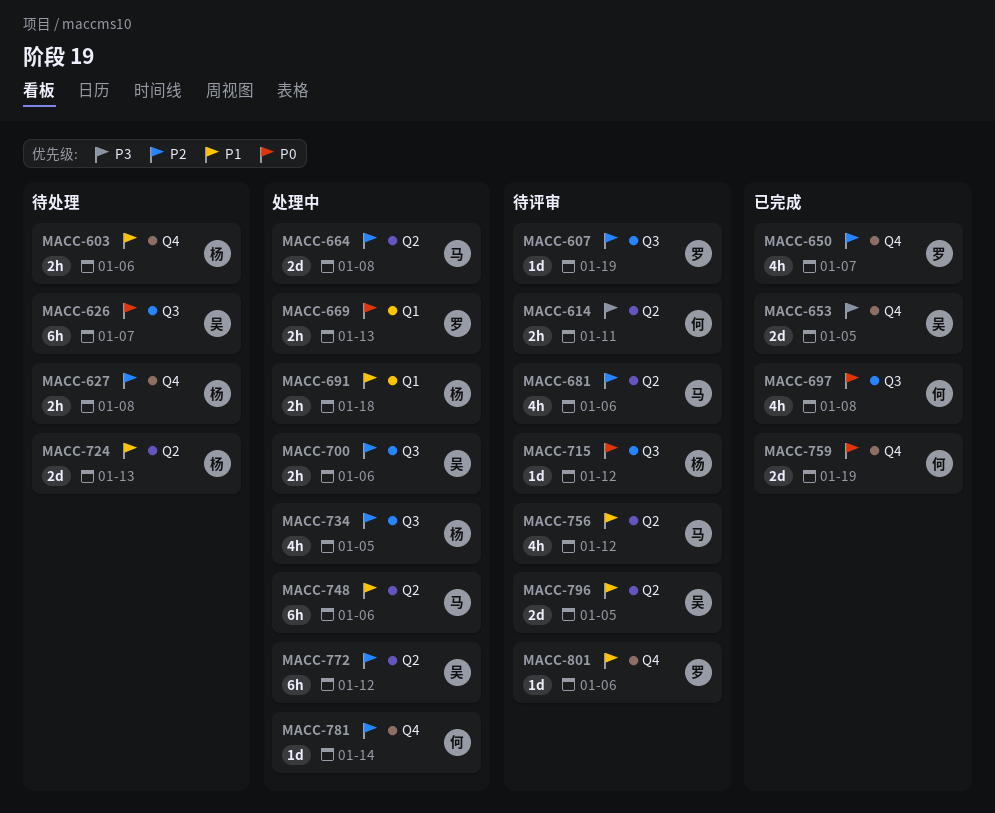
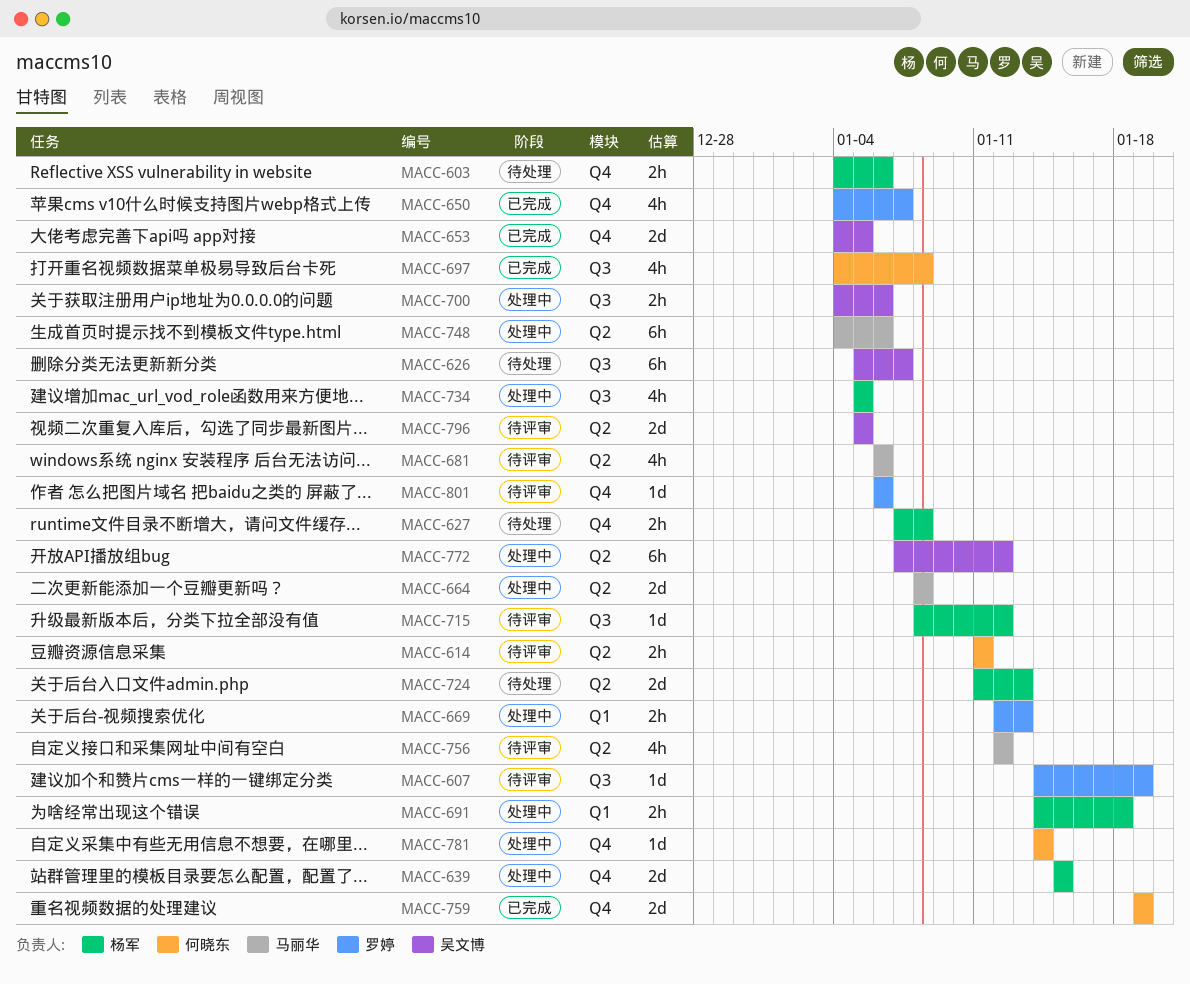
MACC-639: none -> present

